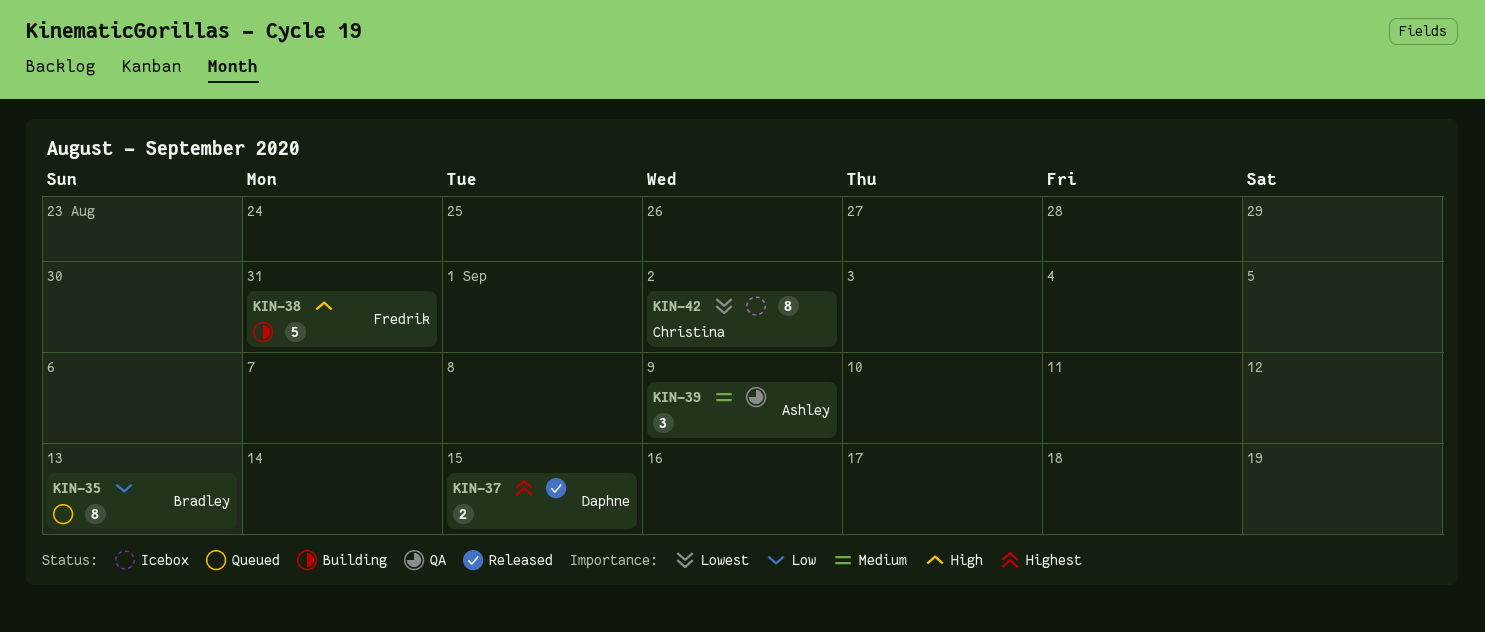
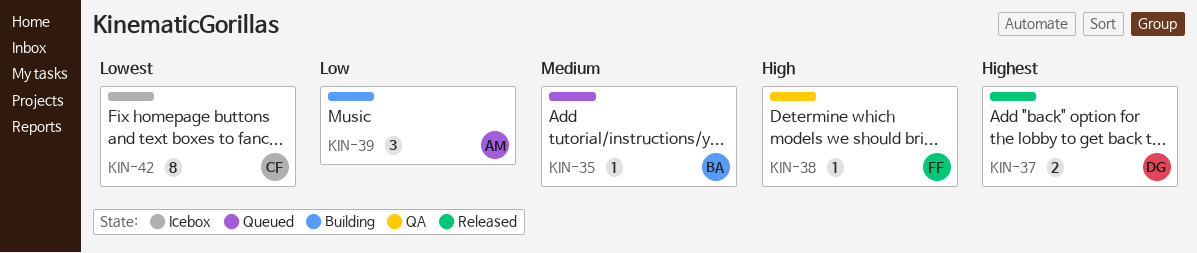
KIN-35, priority: Low -> Medium
KIN-35, estimate: 8 -> 1
KIN-38, status: Building -> QA
KIN-38, estimate: 5 -> 1
KIN-39, status: QA -> Building
KIN-39, priority: Medium -> Low

